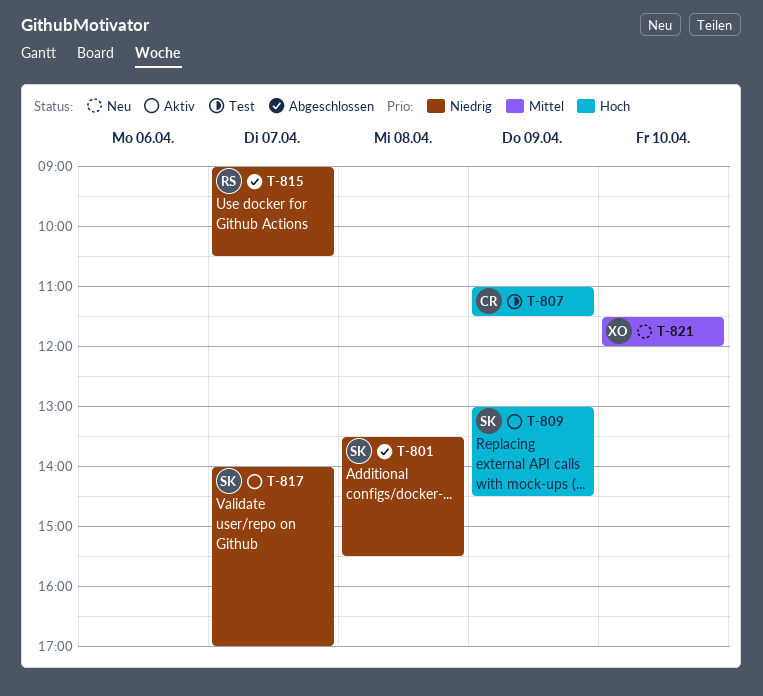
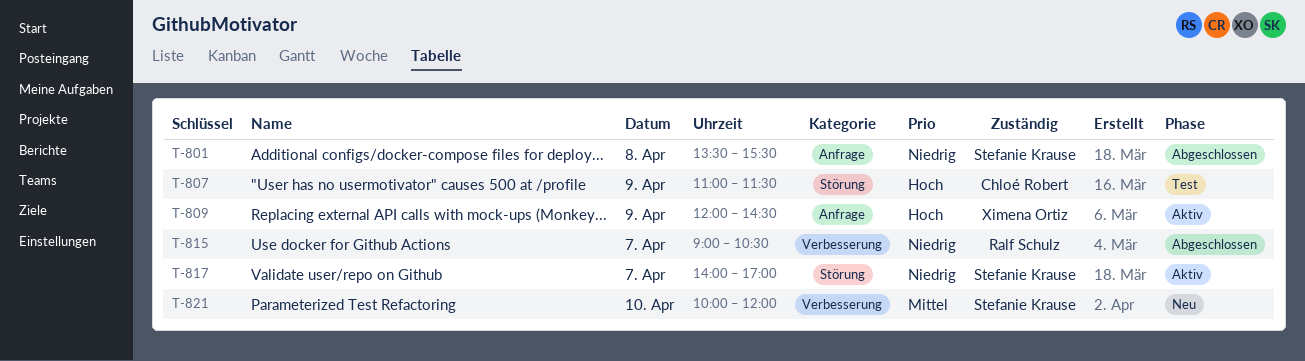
T-809, owner: Stefanie Krause -> Ximena Ortiz
T-809, begins: 13:00 -> 12:00
T-821, owner: Ximena Ortiz -> Stefanie Krause
T-821, begins: 11:30 -> 10:00

